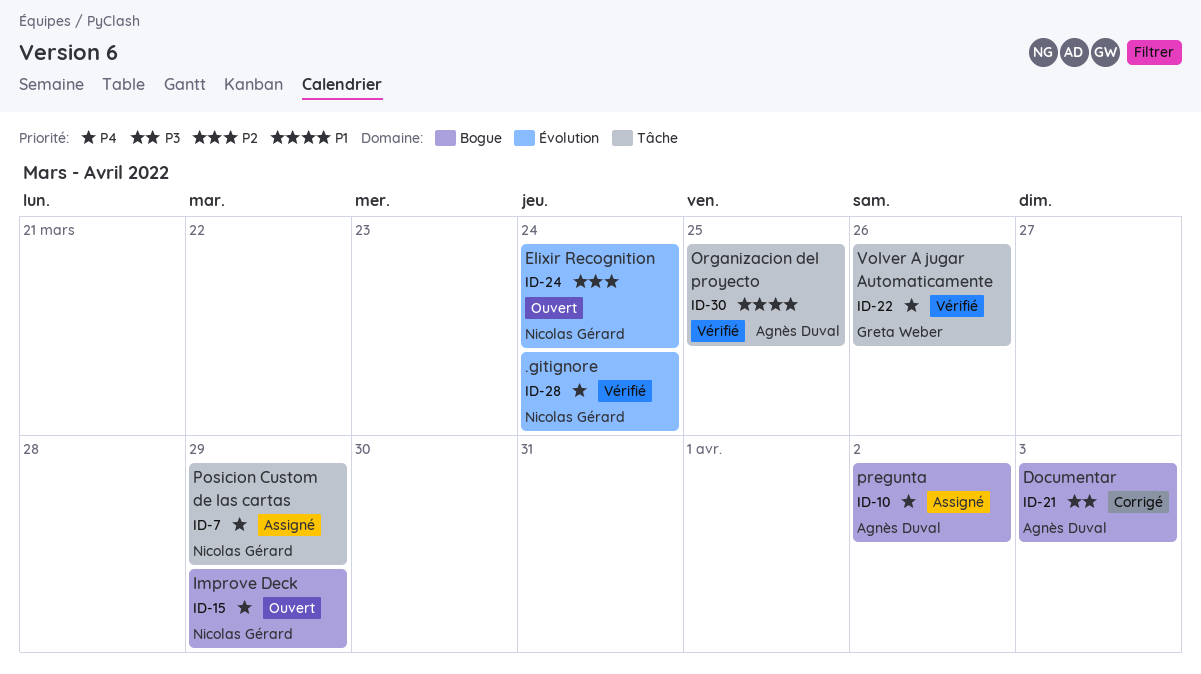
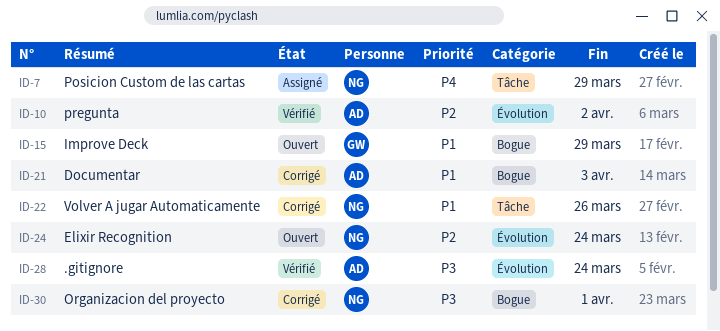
ID-10, status: Assigné -> Vérifié
ID-10, priority: P4 -> P2
ID-10, label: Bogue -> Évolution
ID-15, owner: Nicolas Gérard -> Greta Weber
ID-15, priority: P4 -> P1
ID-21, priority: P3 -> P1
ID-22, status: Vérifié -> Corrigé
ID-22, owner: Greta Weber -> Nicolas Gérard
ID-22, priority: P4 -> P1
ID-28, owner: Nicolas Gérard -> Agnès Duval
ID-28, priority: P4 -> P3
ID-30, status: Vérifié -> Corrigé
ID-30, owner: Agnès Duval -> Nicolas Gérard
ID-30, priority: P1 -> P3
ID-30, label: Tâche -> Bogue
ID-30, due: Mar 25 -> Apr 1

